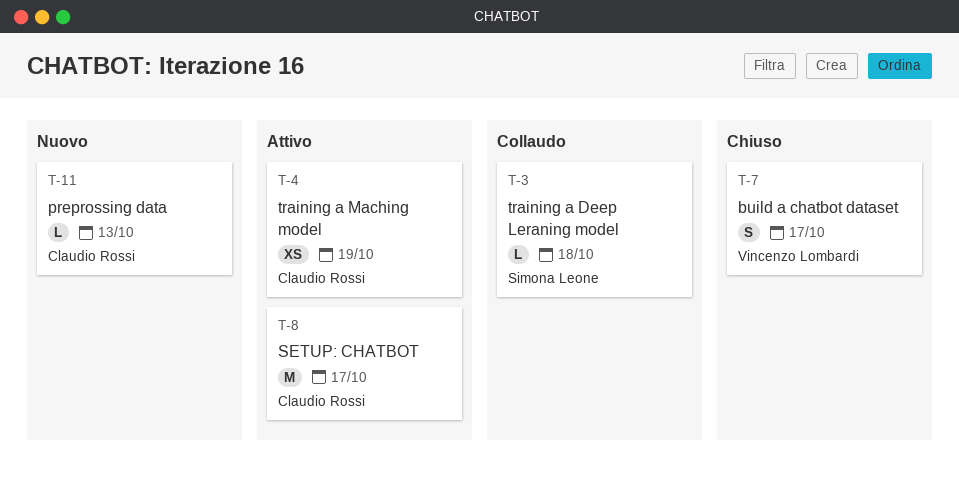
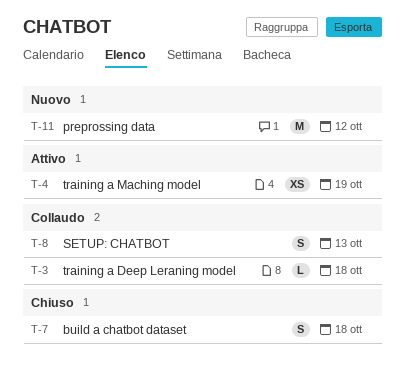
T-7, due: Oct 17 -> Oct 18
T-8, status: Attivo -> Collaudo
T-8, estimate: M -> S
T-8, due: Oct 17 -> Oct 13
T-11, estimate: L -> M
T-11, due: Oct 13 -> Oct 12

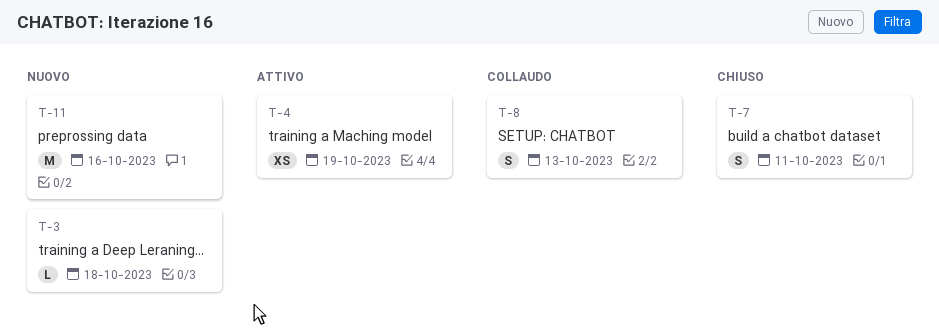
T-3, status: Collaudo -> Nuovo
T-7, due: Oct 18 -> Oct 11
T-11, due: Oct 12 -> Oct 16

